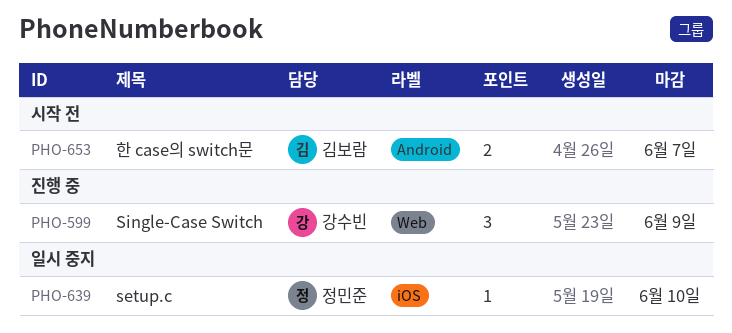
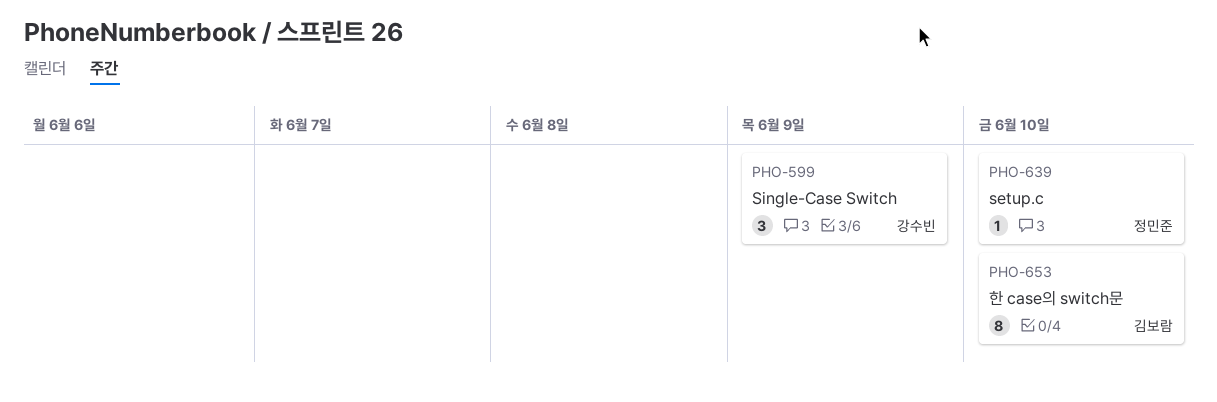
PHO-653, estimate: 2 -> 8
PHO-653, due: Jun 7 -> Jun 10

